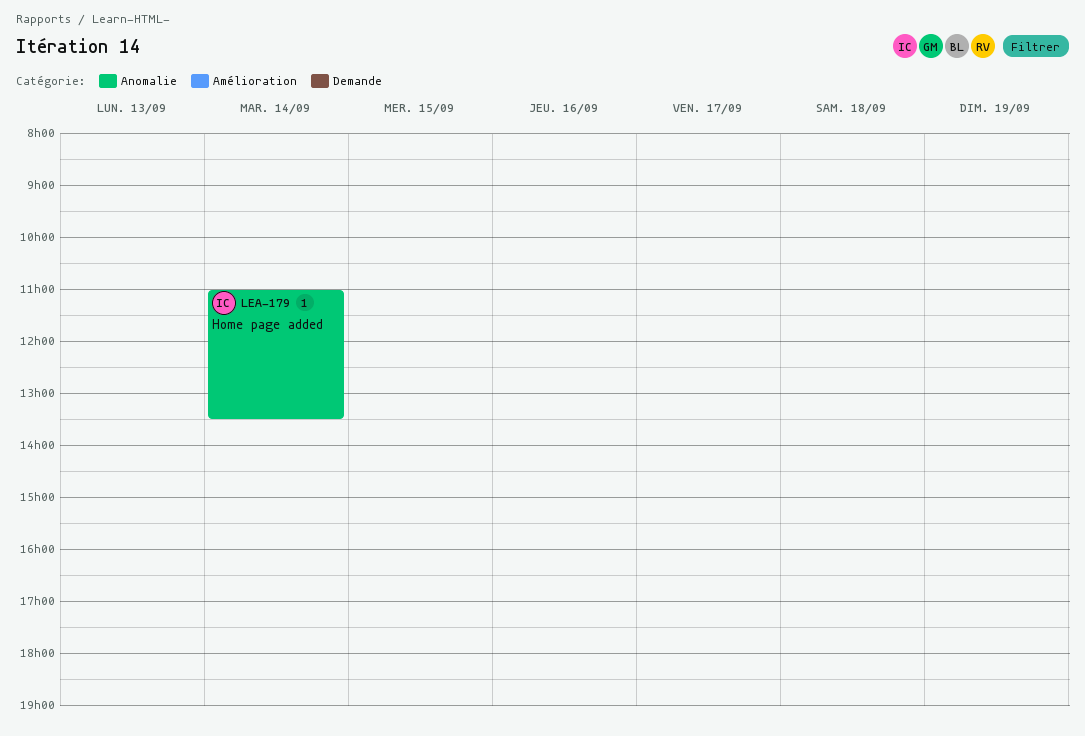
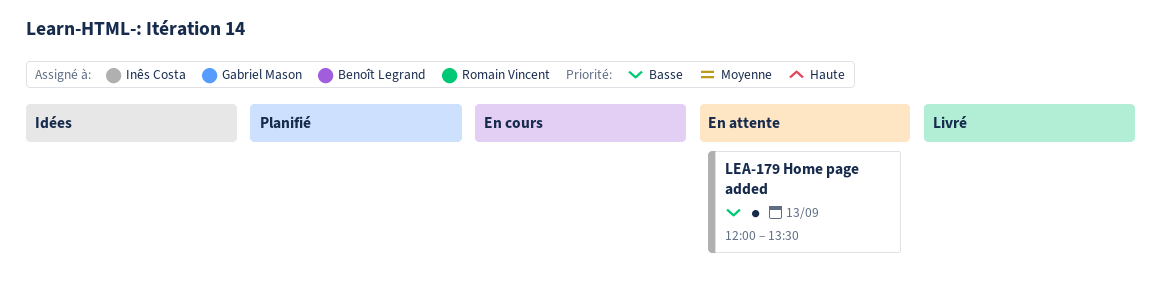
LEA-179, day: Sep 14 -> Sep 13
LEA-179, begins: 11:00 -> 12:00

